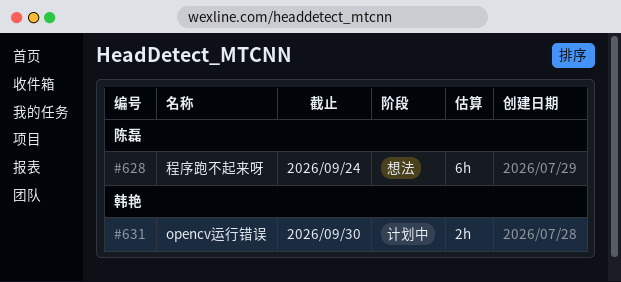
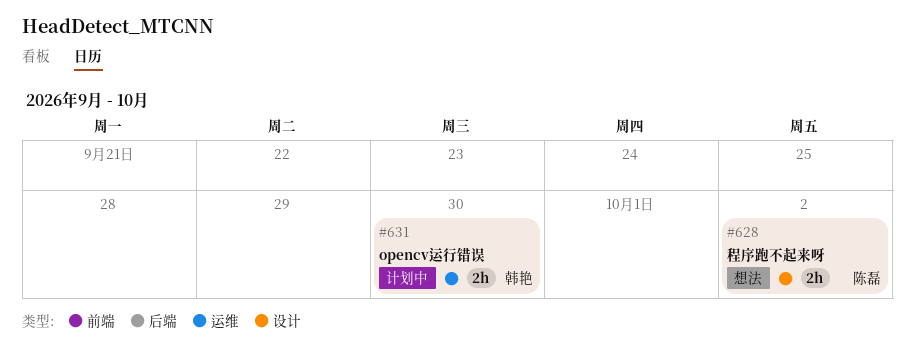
#628, estimate: 6h -> 2h
#628, due: Sep 24 -> Oct 2

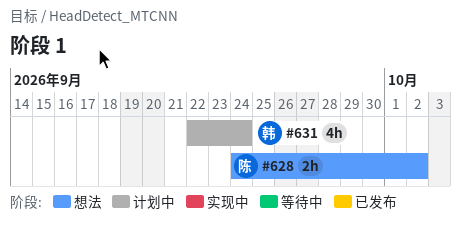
#631, estimate: 2h -> 4h
#631, due: Sep 30 -> Sep 24

